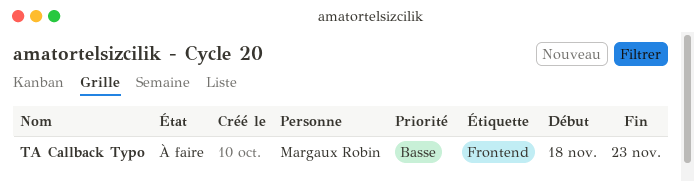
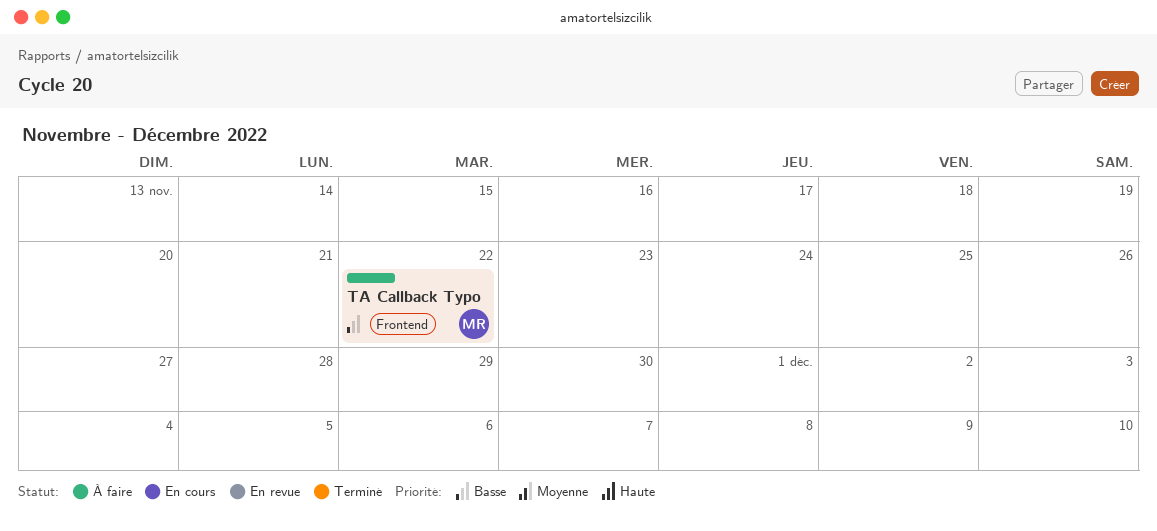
TA Callback Typo, due: Nov 23 -> Nov 22

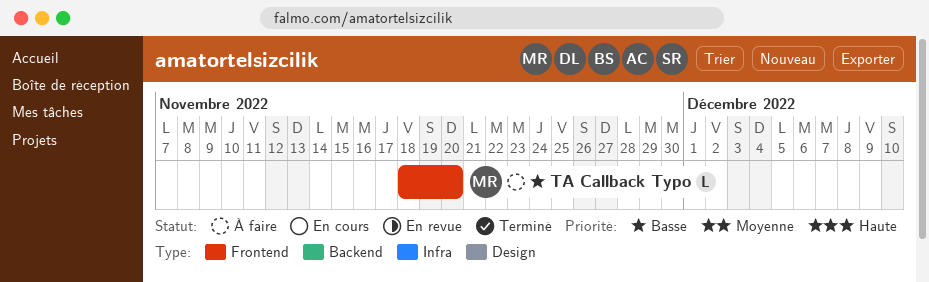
TA Callback Typo, due: Nov 22 -> Nov 20

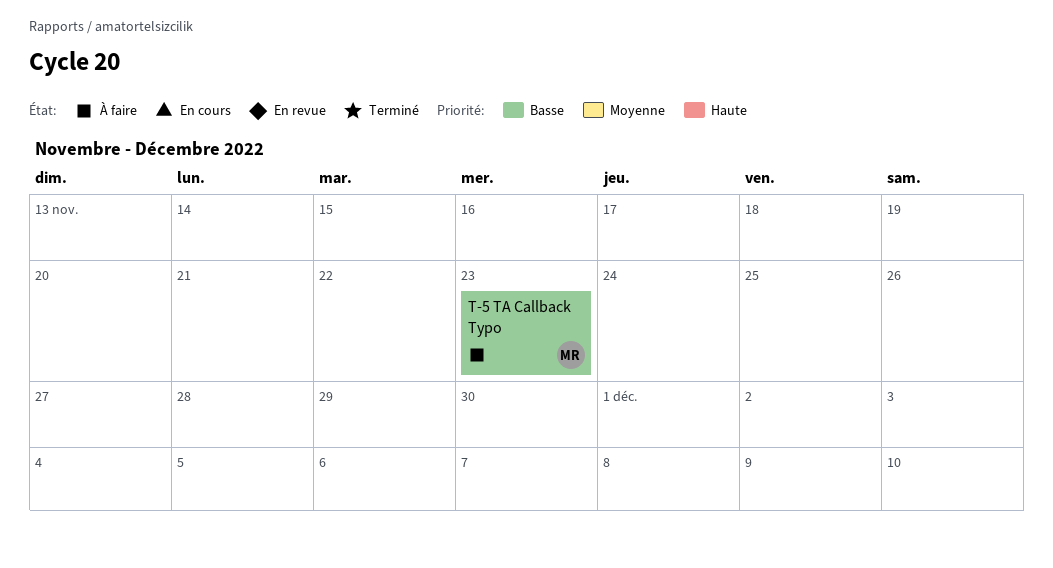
TA Callback Typo, due: Nov 20 -> Nov 23

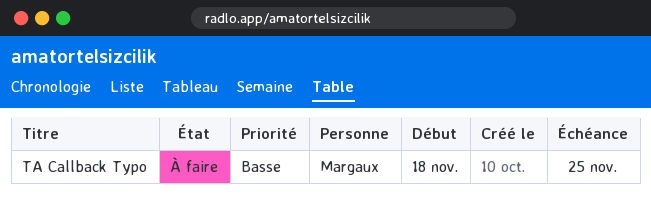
TA Callback Typo, due: Nov 23 -> Nov 25

